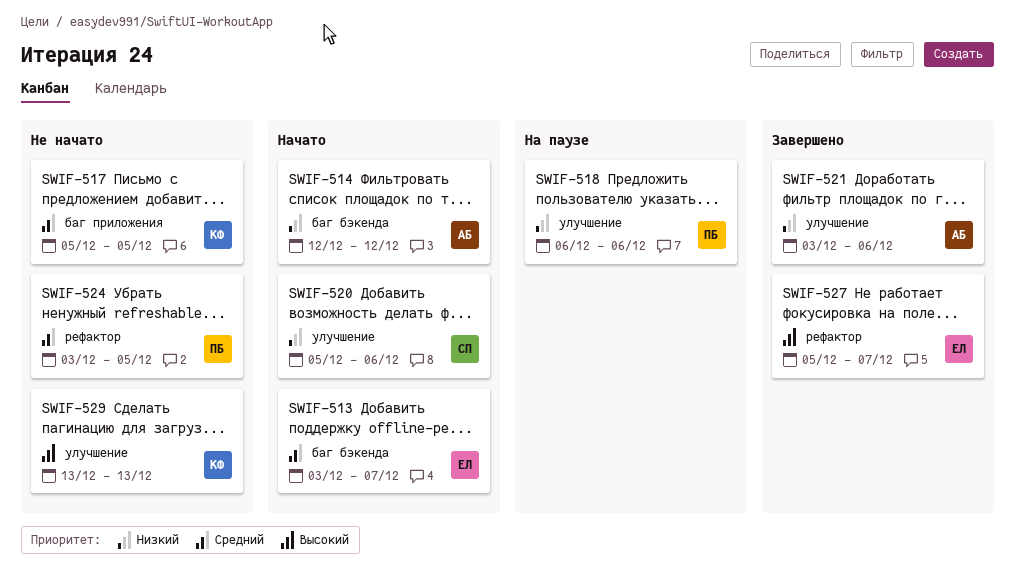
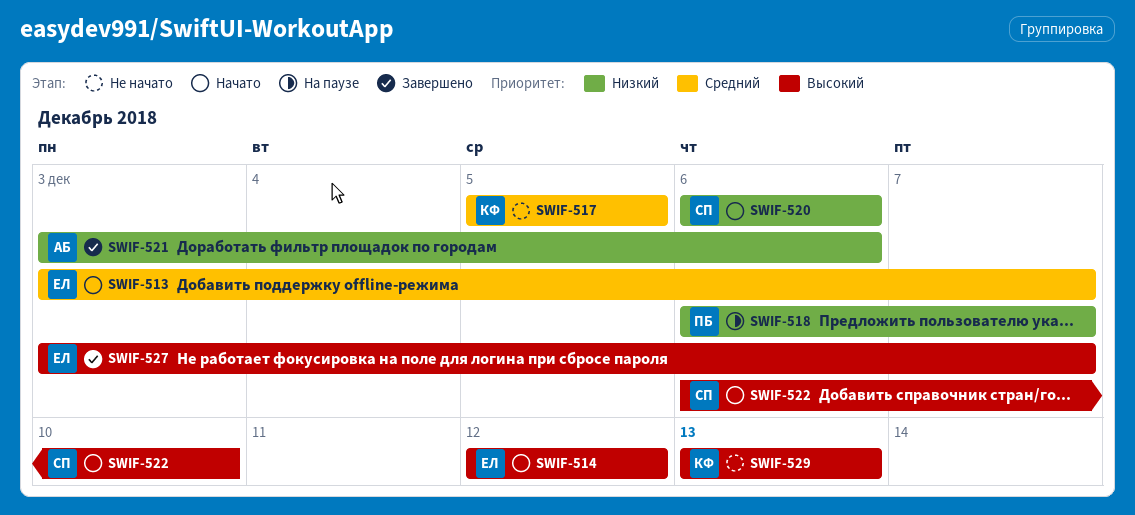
SWIF-514, owner: АБ -> ЕЛ
SWIF-514, priority: Низкий -> Высокий
SWIF-518, due: Dec 6 -> Dec 7
SWIF-520, start: Dec 5 -> Dec 6
SWIF-522: none -> present
SWIF-524: present -> none
SWIF-527, start: Dec 5 -> Dec 3

